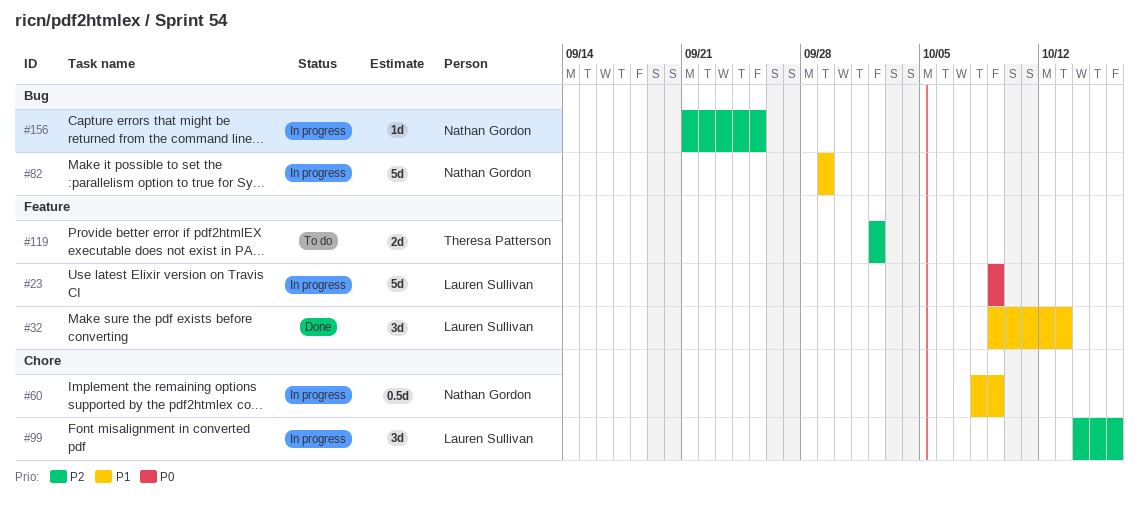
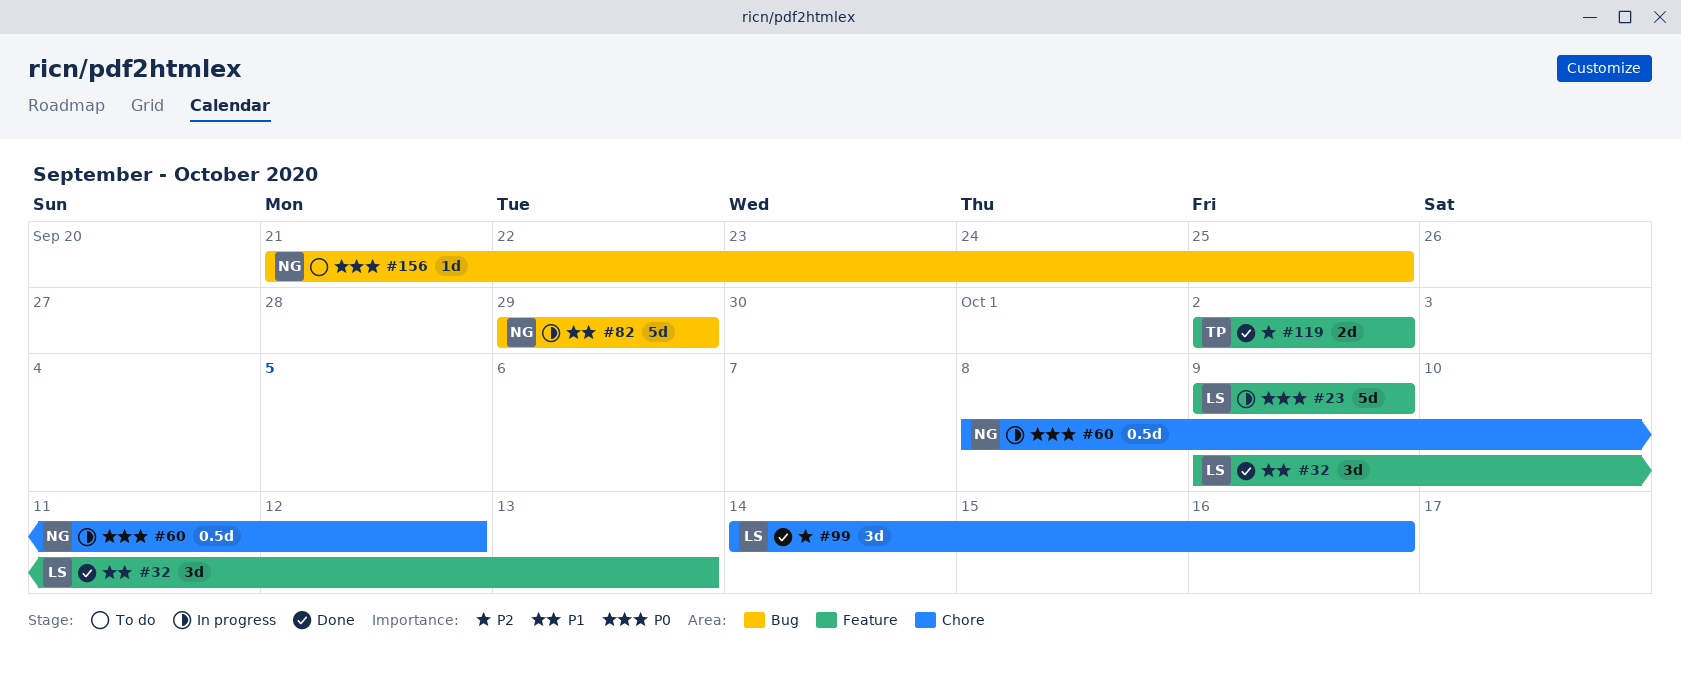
#60, priority: P1 -> P0
#60, due: Oct 9 -> Oct 12
#99, status: In progress -> Done
#119, status: To do -> Done
#156, status: In progress -> To do
#156, priority: P2 -> P0

